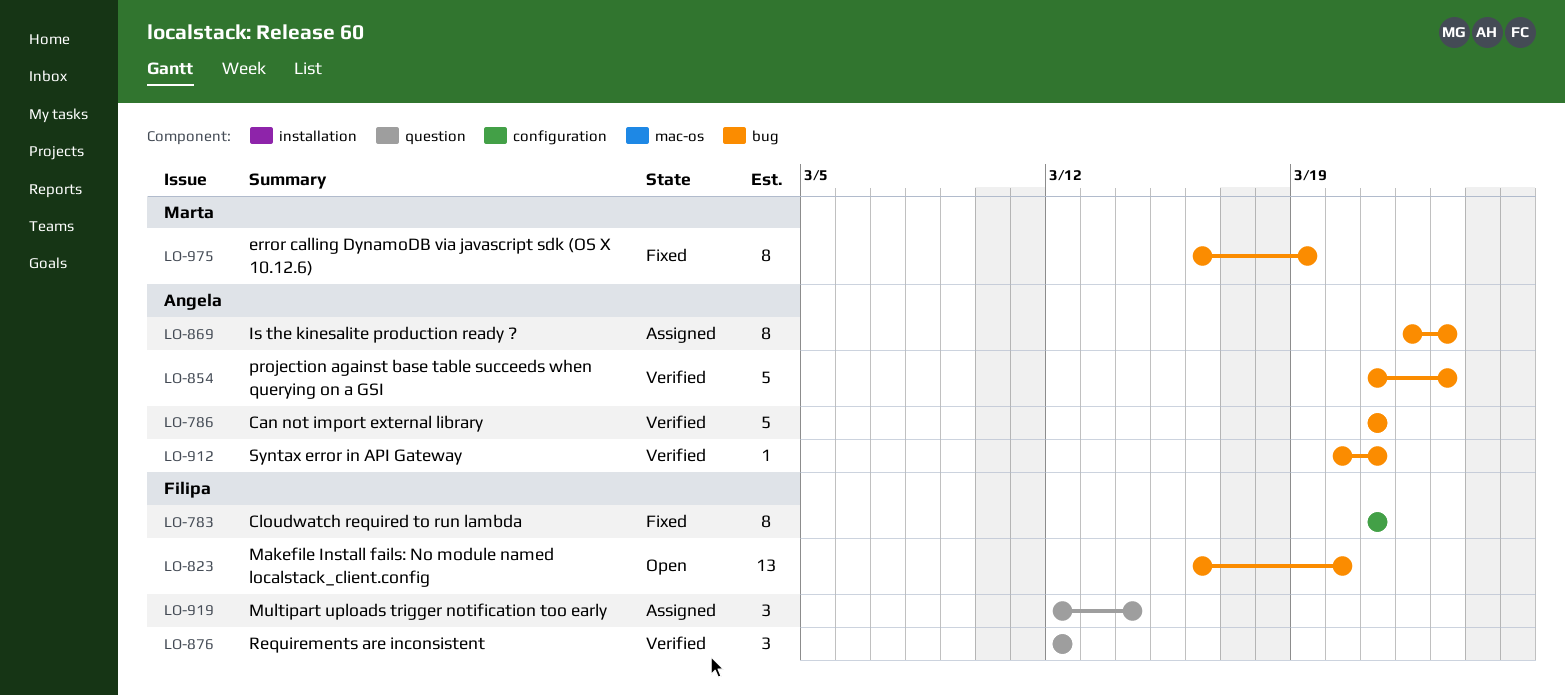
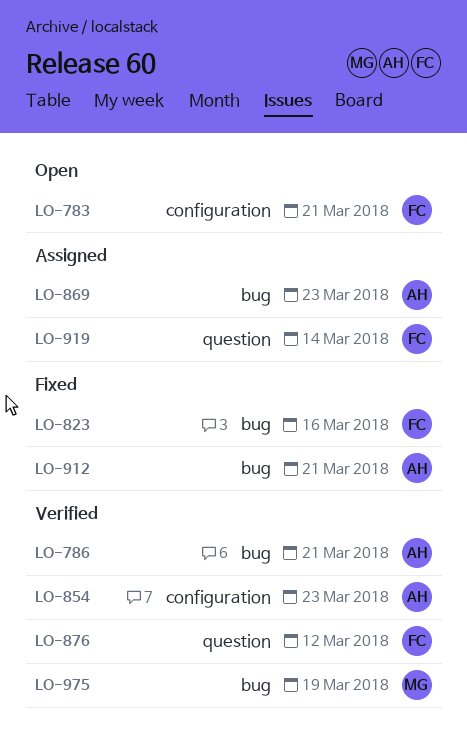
LO-783, status: Fixed -> Open
LO-823, status: Open -> Fixed
LO-823, due: Mar 20 -> Mar 16
LO-854, label: bug -> configuration
LO-912, status: Verified -> Fixed
LO-975, status: Fixed -> Verified

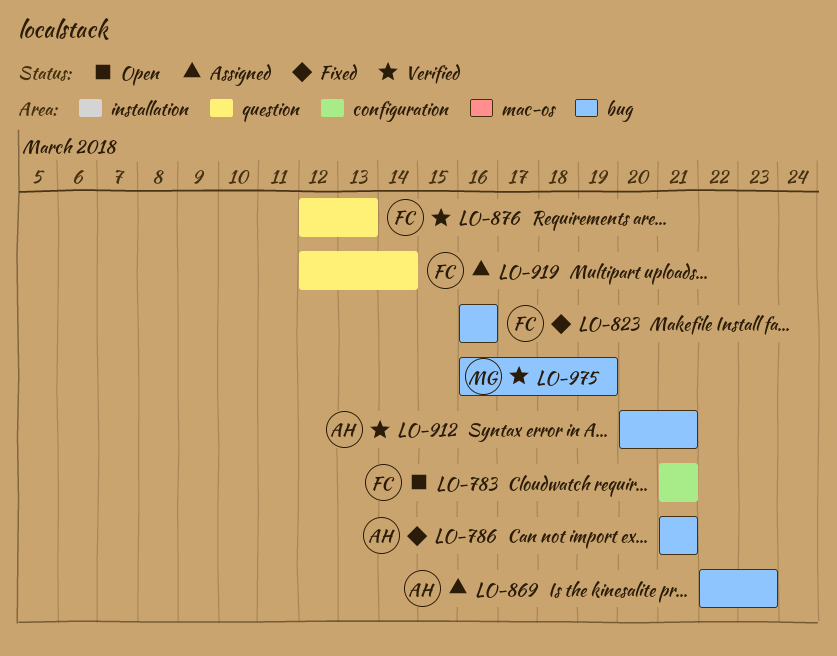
LO-786, status: Verified -> Fixed
LO-854: present -> none
LO-876, due: Mar 12 -> Mar 13
LO-912, status: Fixed -> Verified

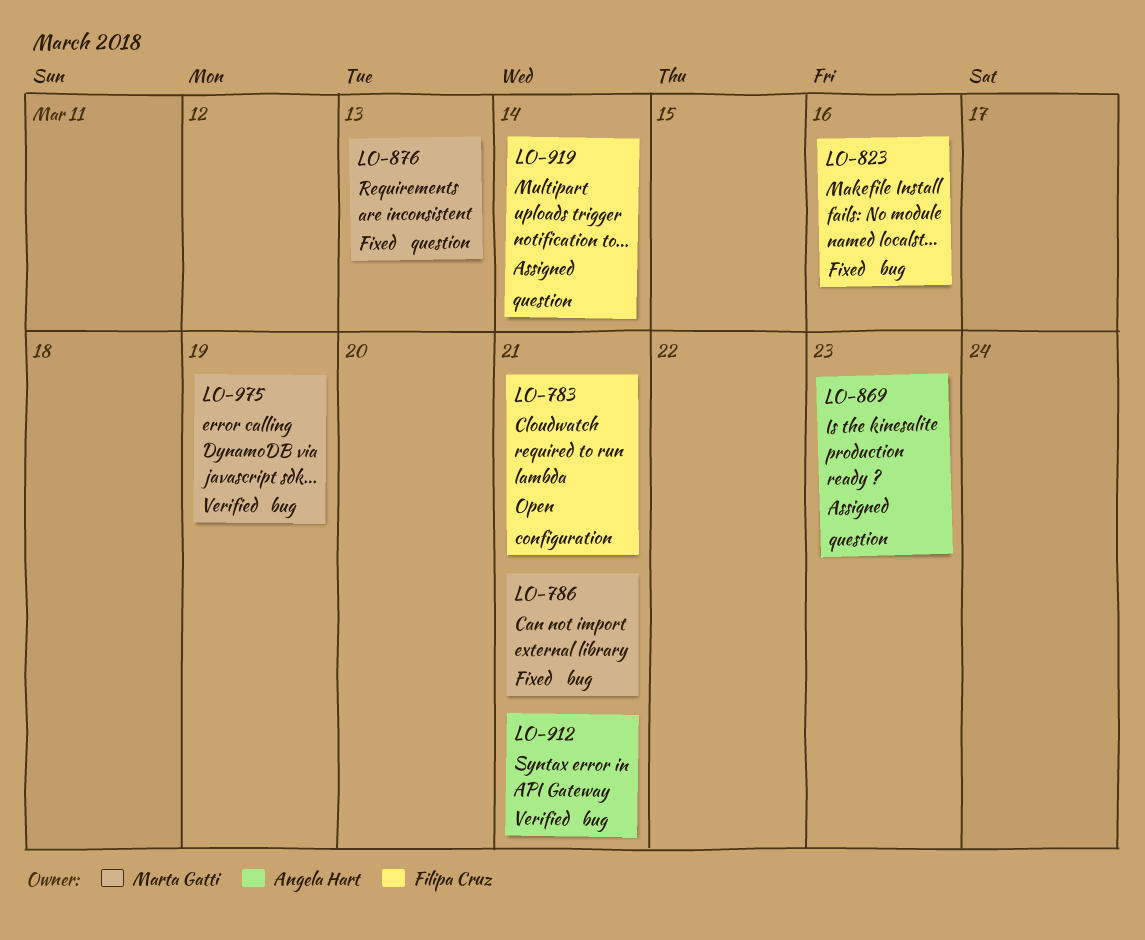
LO-786, owner: Angela Hart -> Marta Gatti
LO-869, label: bug -> question
LO-876, status: Verified -> Fixed
LO-876, owner: Filipa Cruz -> Marta Gatti

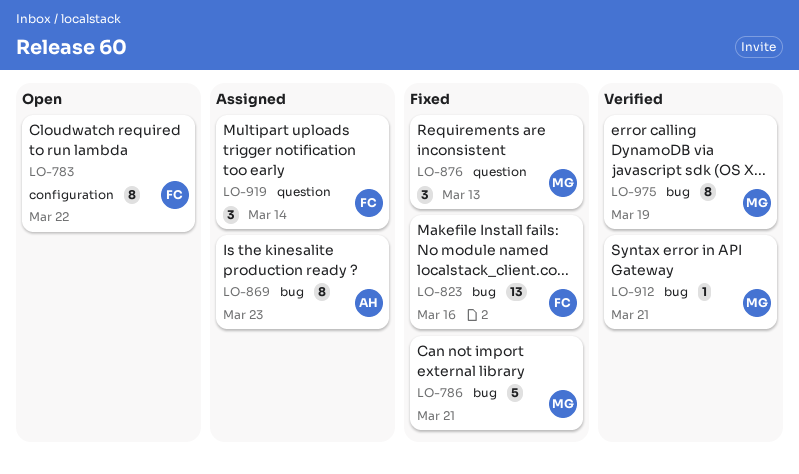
LO-783, due: Mar 21 -> Mar 22
LO-869, label: question -> bug
LO-912, owner: Angela Hart -> Marta Gatti

